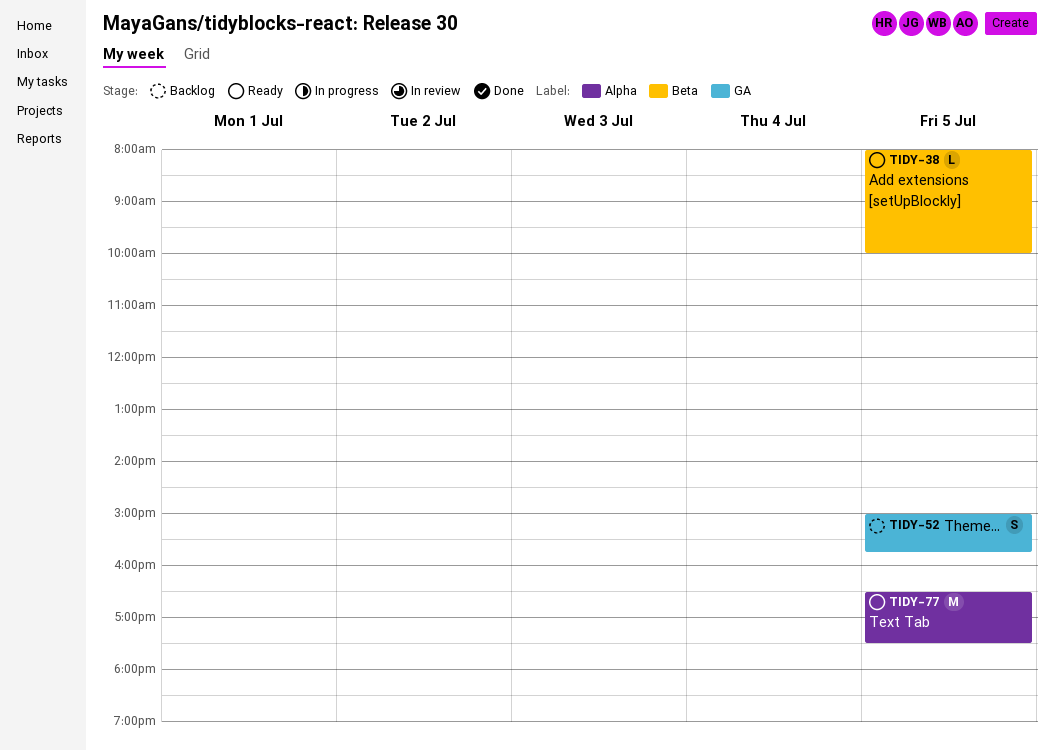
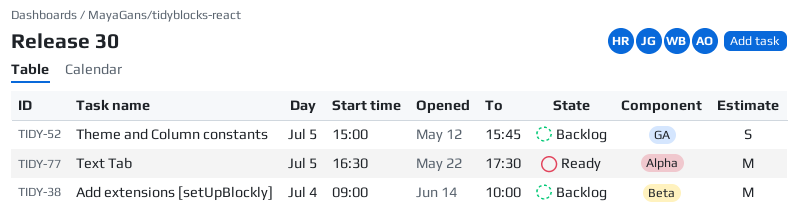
TIDY-38, status: Ready -> Backlog
TIDY-38, estimate: L -> M
TIDY-38, day: Jul 5 -> Jul 4
TIDY-38, begins: 08:00 -> 09:00

